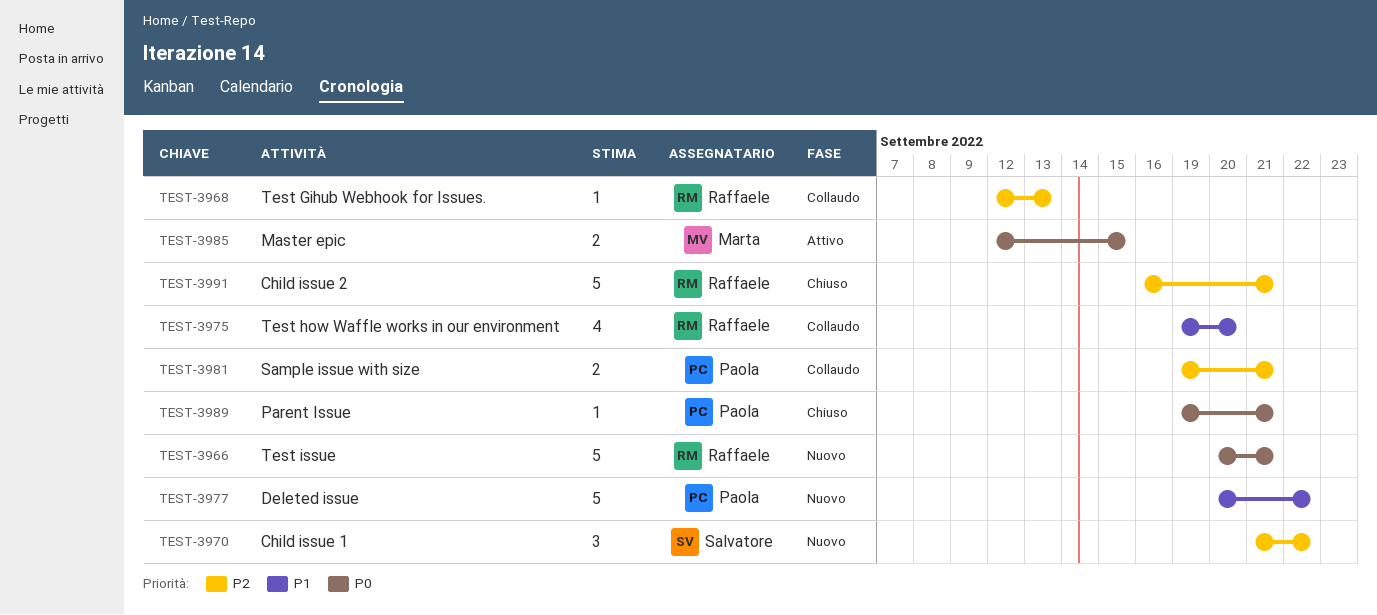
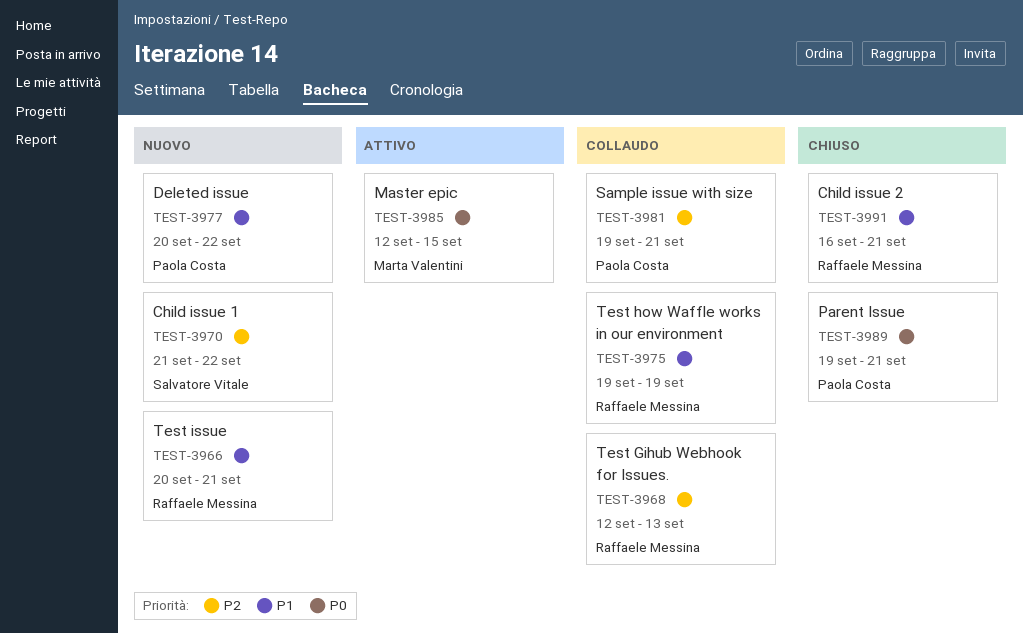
TEST-3966, priority: P0 -> P1
TEST-3975, due: Sep 20 -> Sep 19
TEST-3991, priority: P2 -> P1

